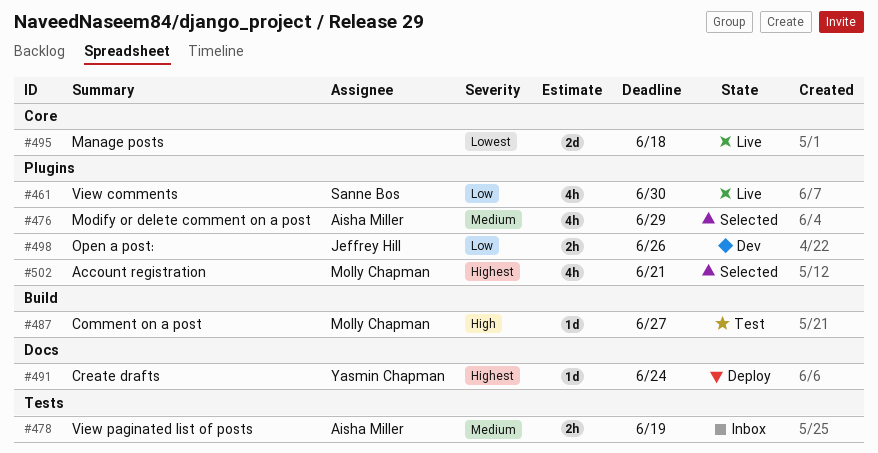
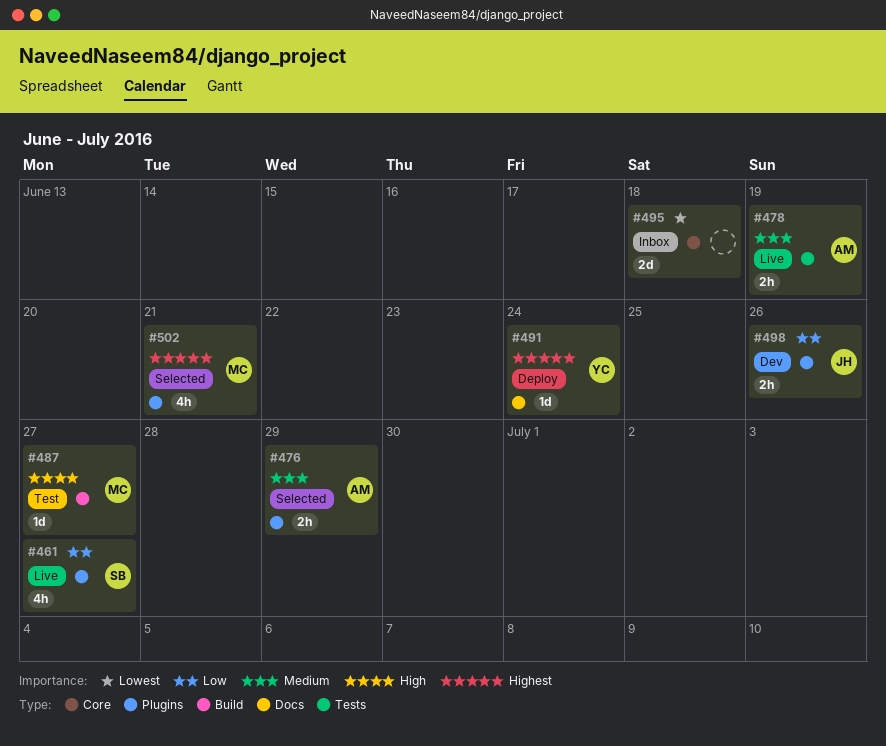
#461, due: Jun 30 -> Jun 27
#476, estimate: 4h -> 2h
#478, status: Inbox -> Live
#495, status: Live -> Inbox

